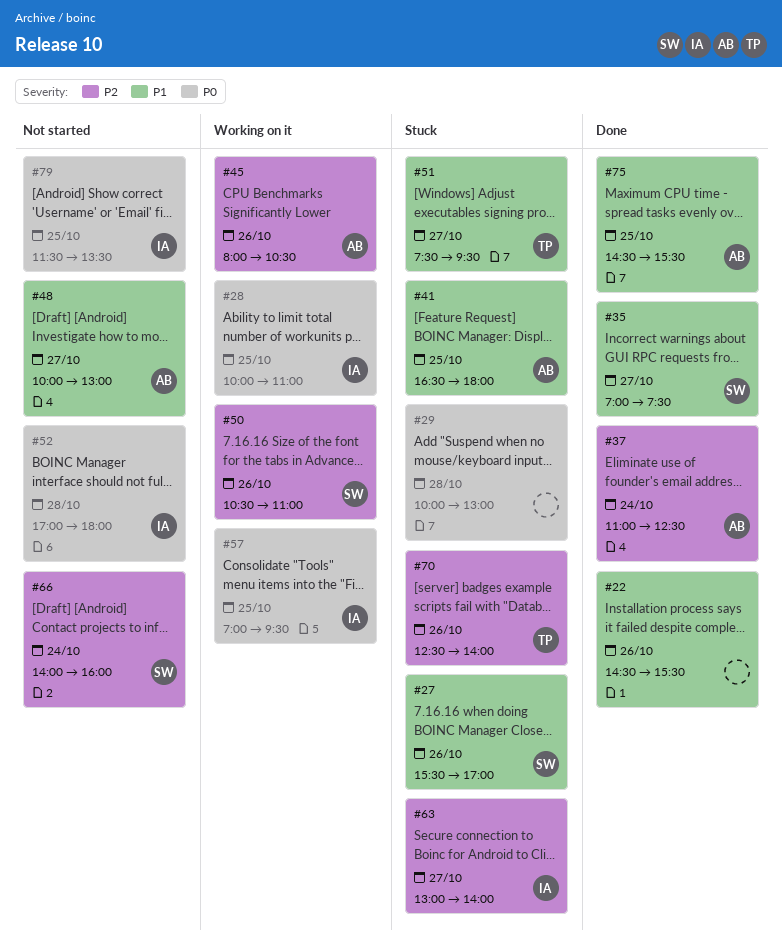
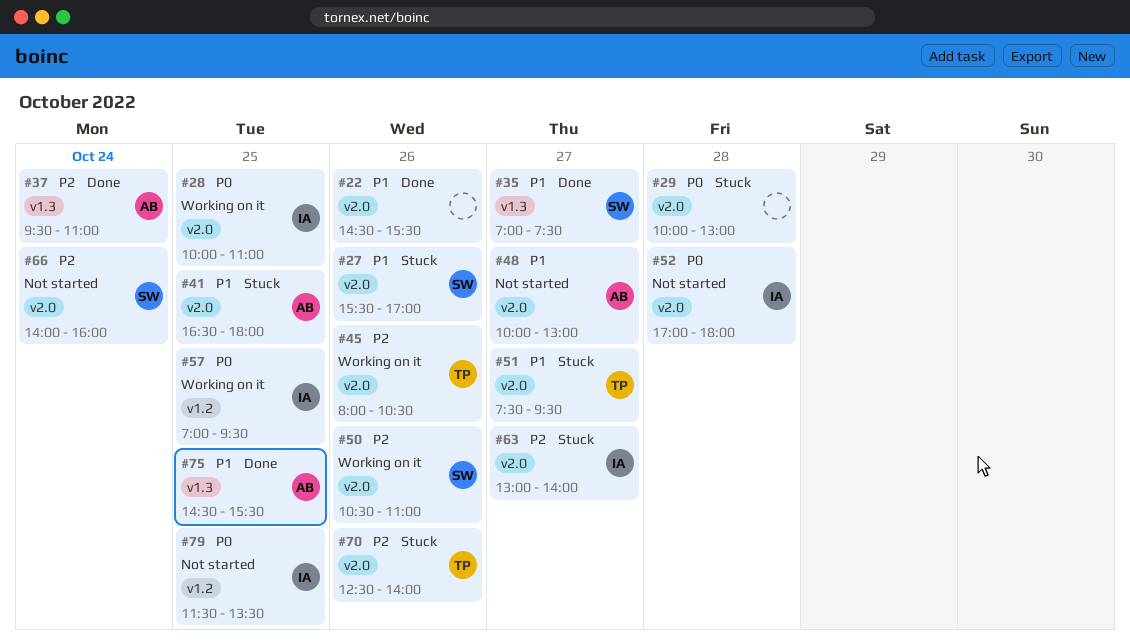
#37, begins: 11:00 -> 09:30
#37, ends: 12:30 -> 11:00
#45, owner: AB -> TP

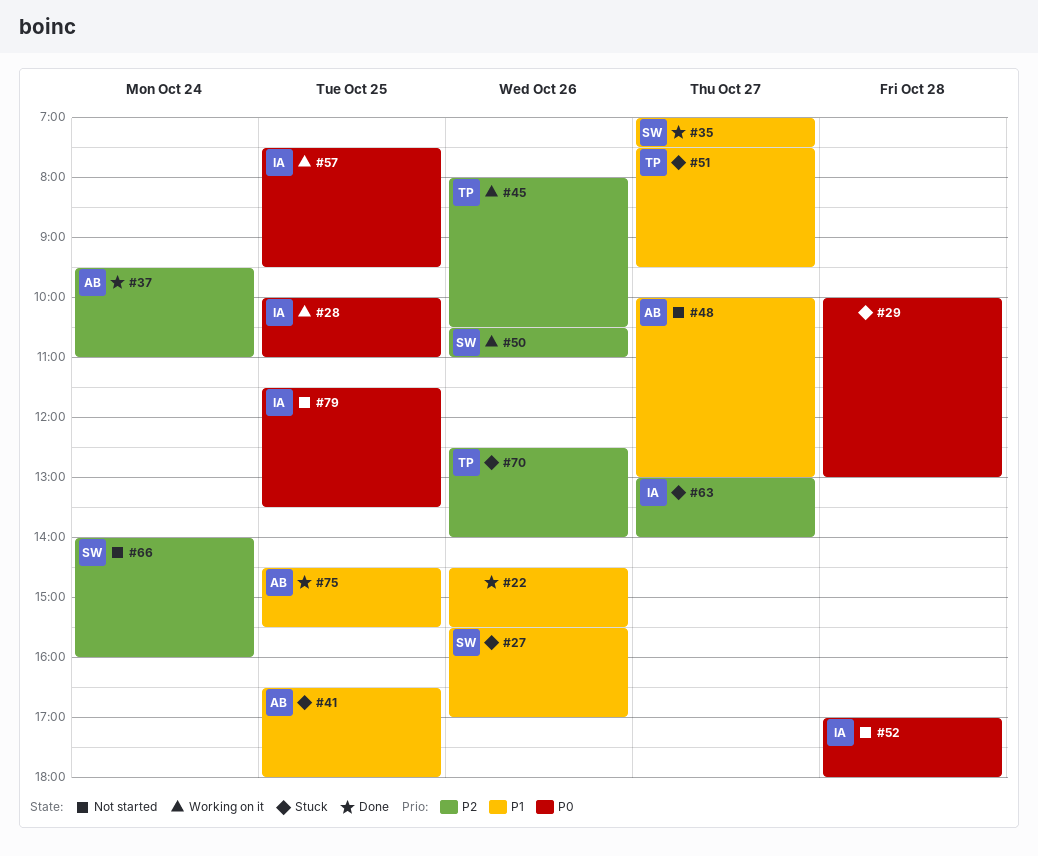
#57, begins: 07:00 -> 07:30

